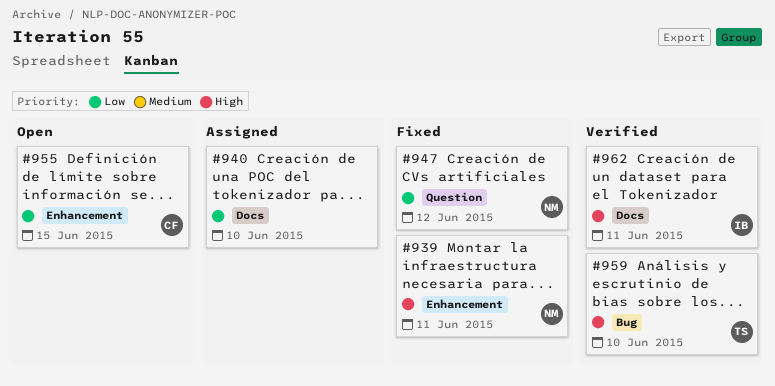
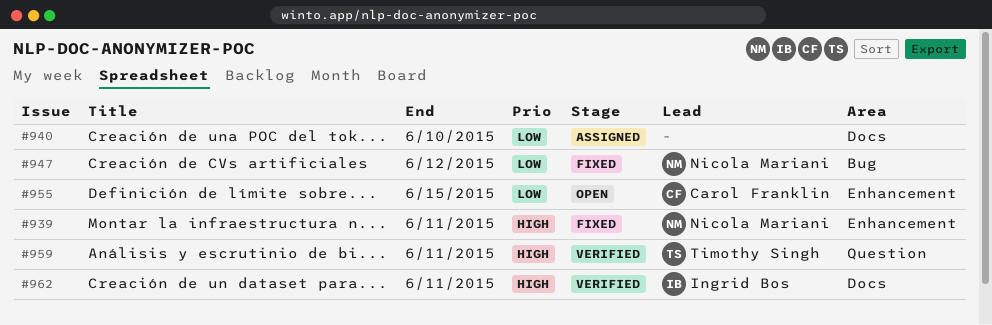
#947, label: Question -> Bug
#959, label: Bug -> Question
#959, due: Jun 10 -> Jun 11

